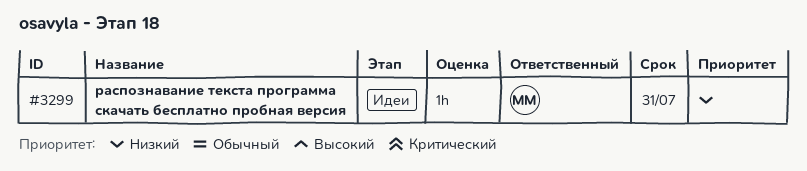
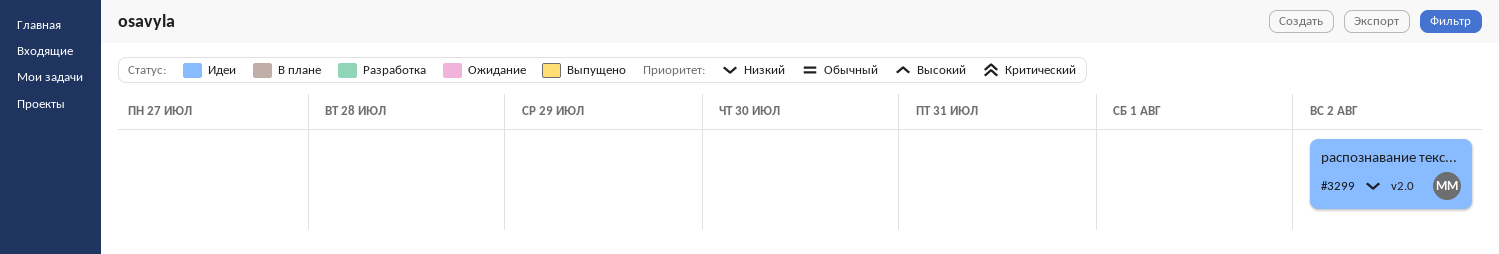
#3299, due: Jul 31 -> Aug 2

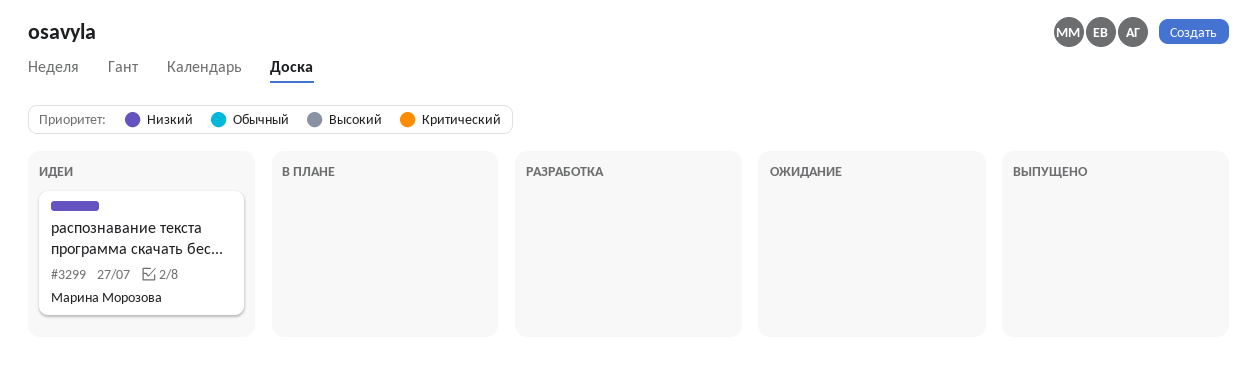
#3299, due: Aug 2 -> Jul 27

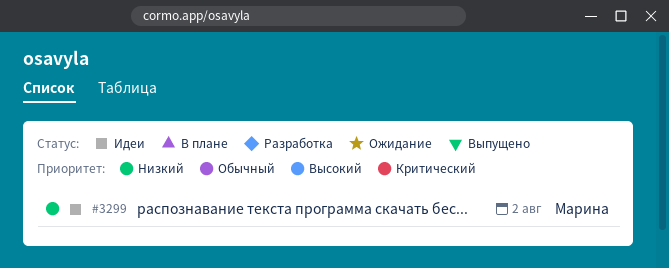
#3299, due: Jul 27 -> Aug 2

